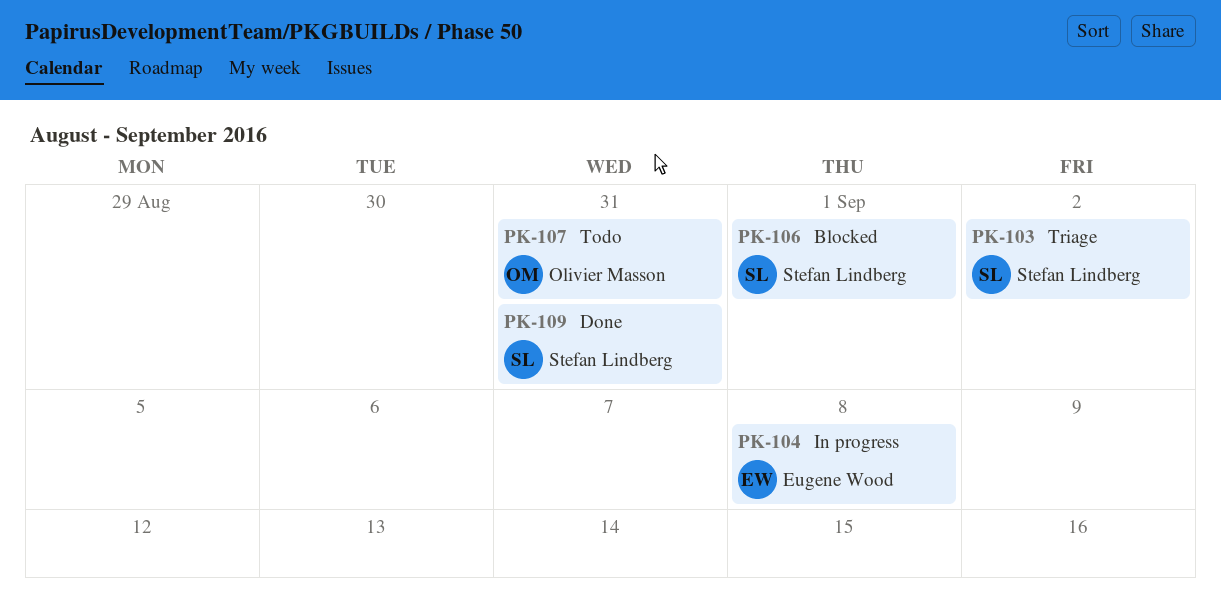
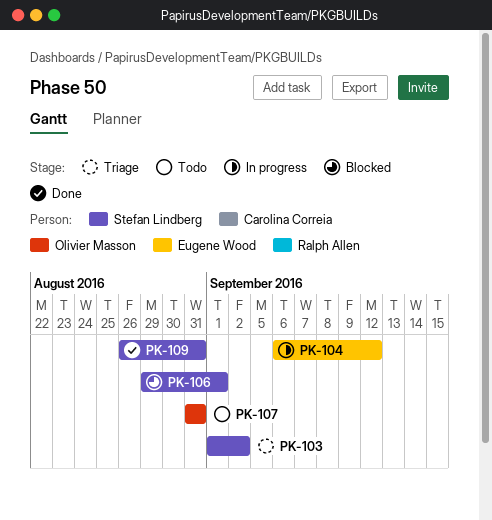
PK-104, due: Sep 8 -> Sep 12

